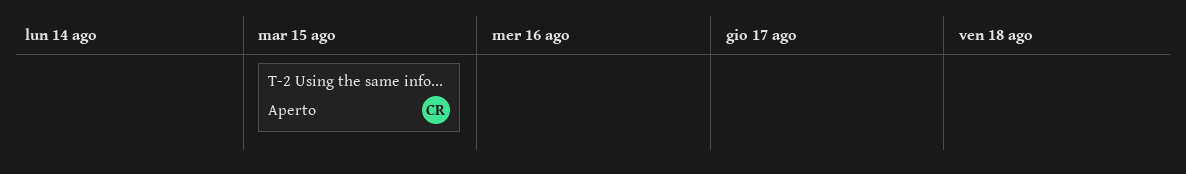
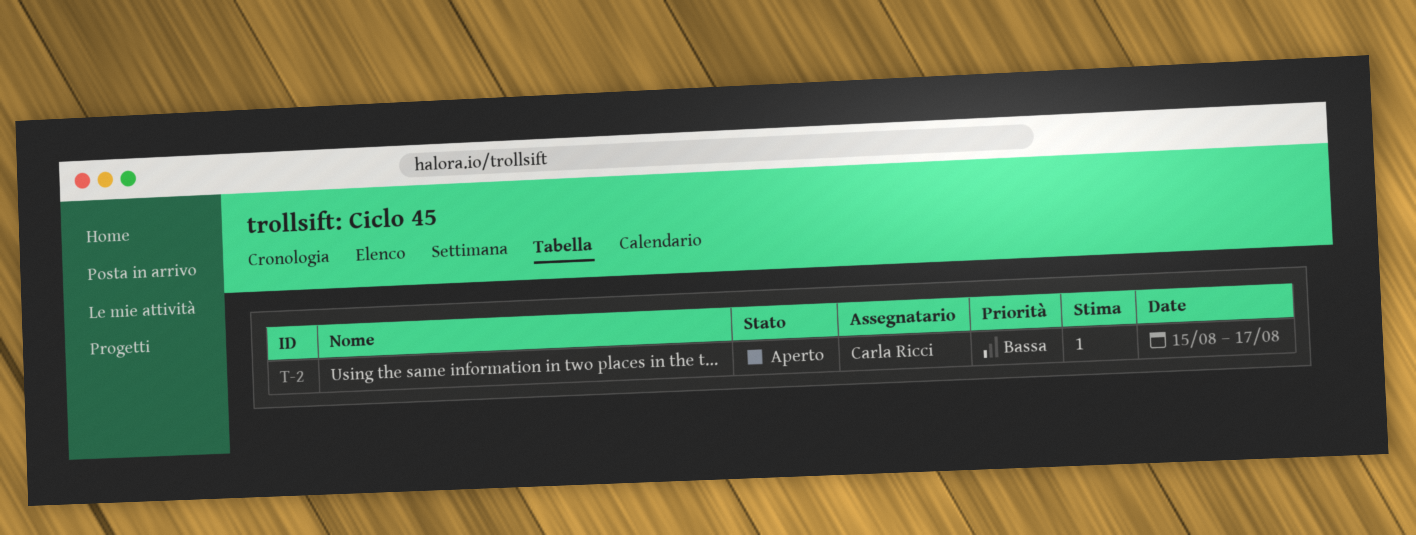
T-2, due: Aug 15 -> Aug 17

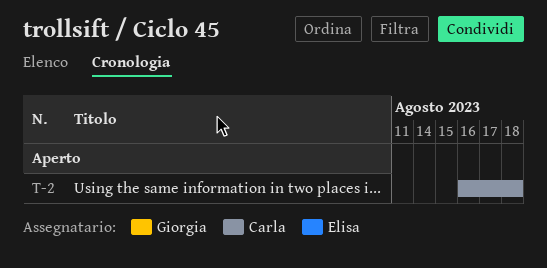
T-2, start: Aug 15 -> Aug 16
T-2, due: Aug 17 -> Aug 18

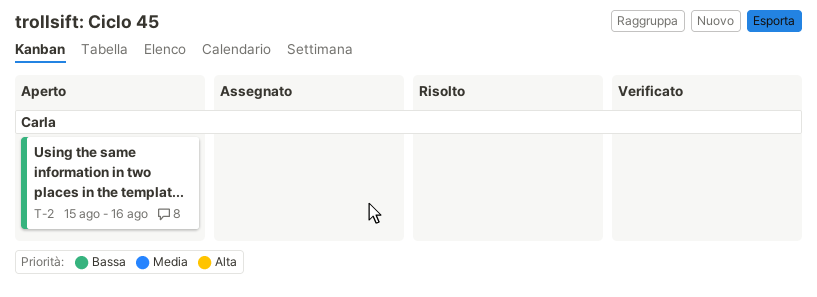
T-2, start: Aug 16 -> Aug 15
T-2, due: Aug 18 -> Aug 16

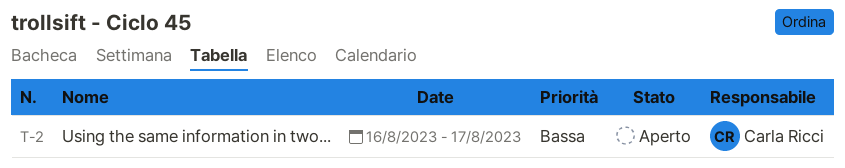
T-2, start: Aug 15 -> Aug 16
T-2, due: Aug 16 -> Aug 17

